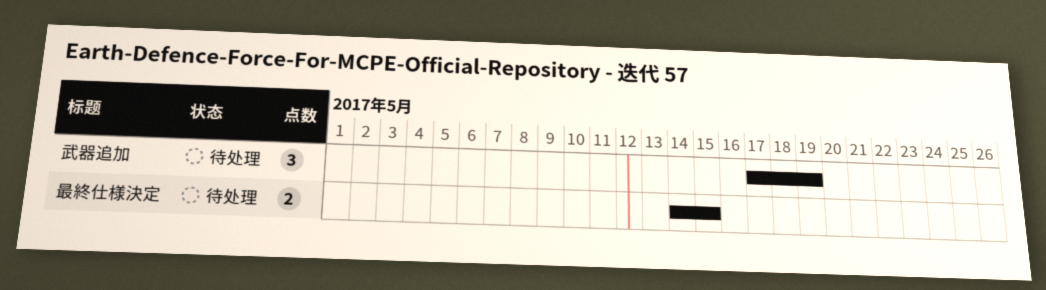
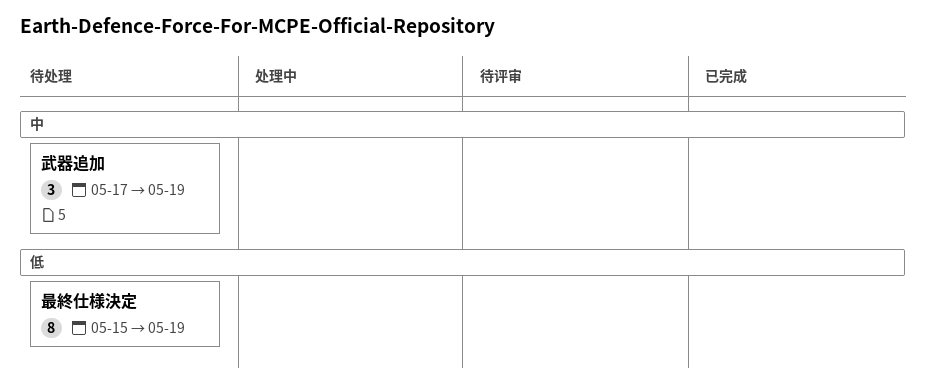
最終仕様決定, estimate: 2 -> 8
最終仕様決定, start: May 14 -> May 15
最終仕様決定, due: May 15 -> May 19

